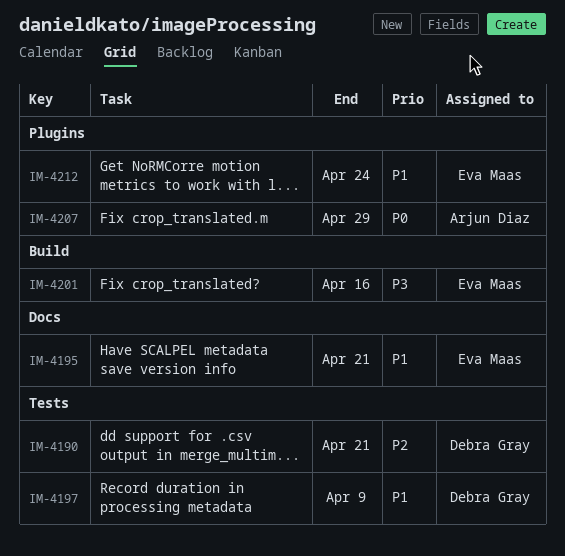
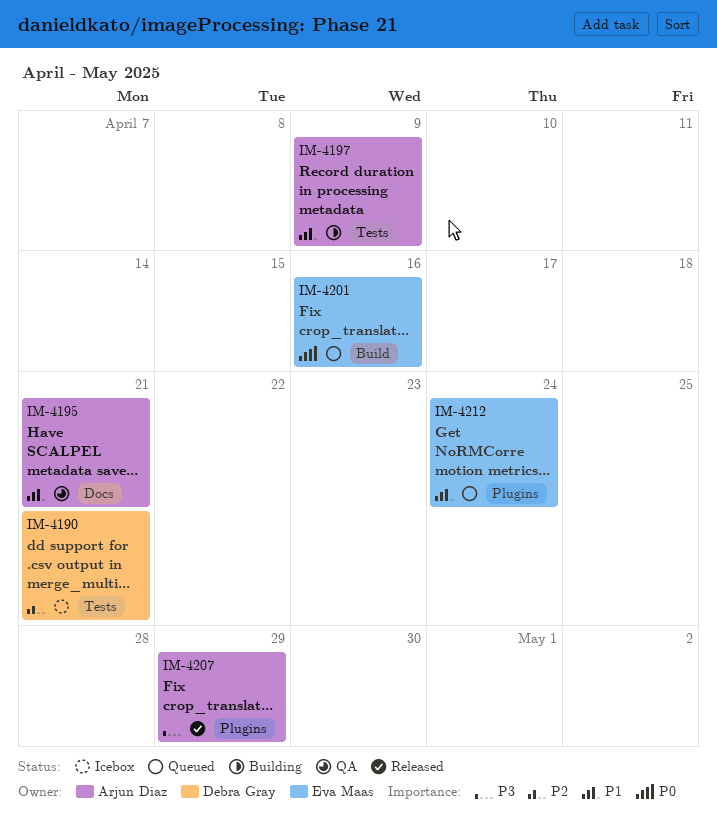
IM-4195, owner: Eva Maas -> Arjun Diaz
IM-4197, owner: Debra Gray -> Arjun Diaz
IM-4201, priority: P3 -> P0
IM-4207, priority: P0 -> P3

